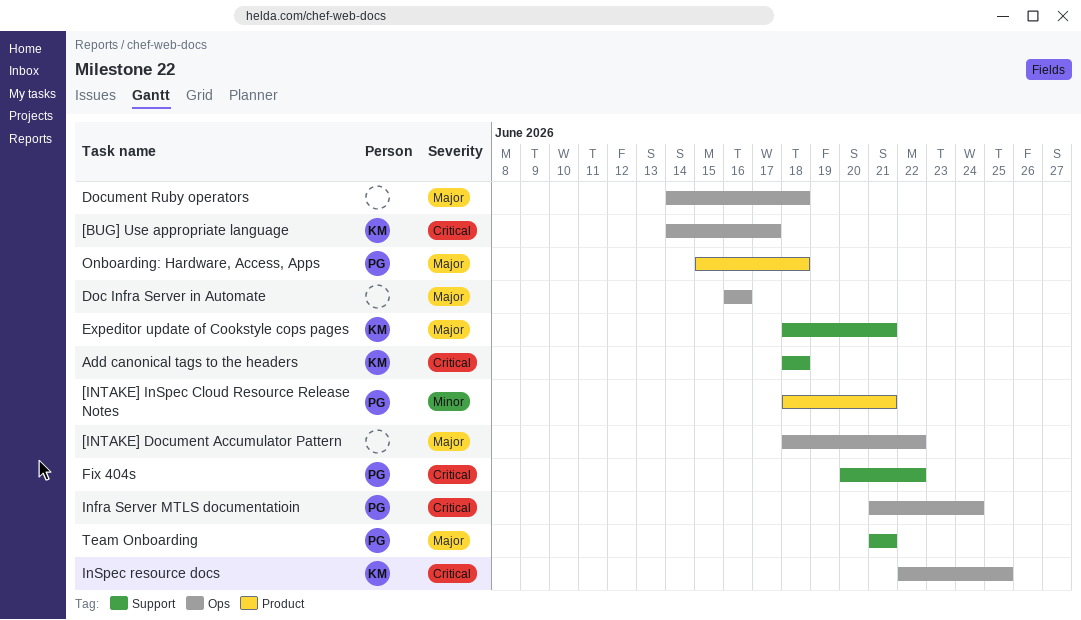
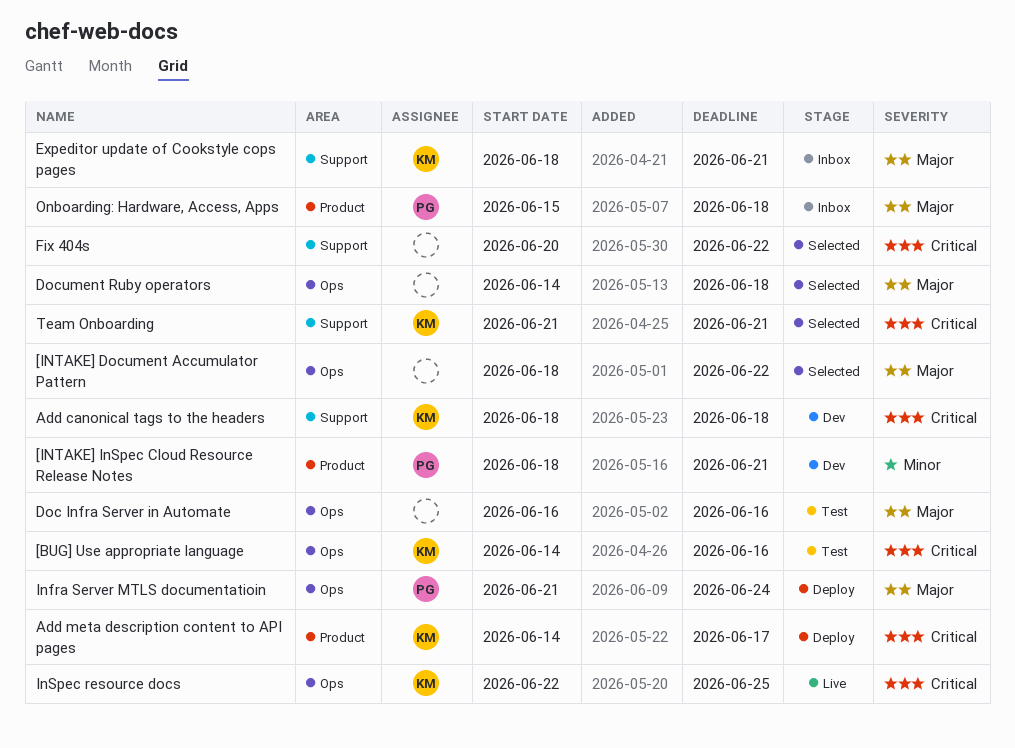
[BUG] Use appropriate language, due: Jun 17 -> Jun 16
Add meta description content to API pages: none -> present
Fix 404s, owner: PG -> none
Infra Server MTLS documentatioin, priority: Critical -> Major
Team Onboarding, owner: PG -> KM
Team Onboarding, priority: Major -> Critical

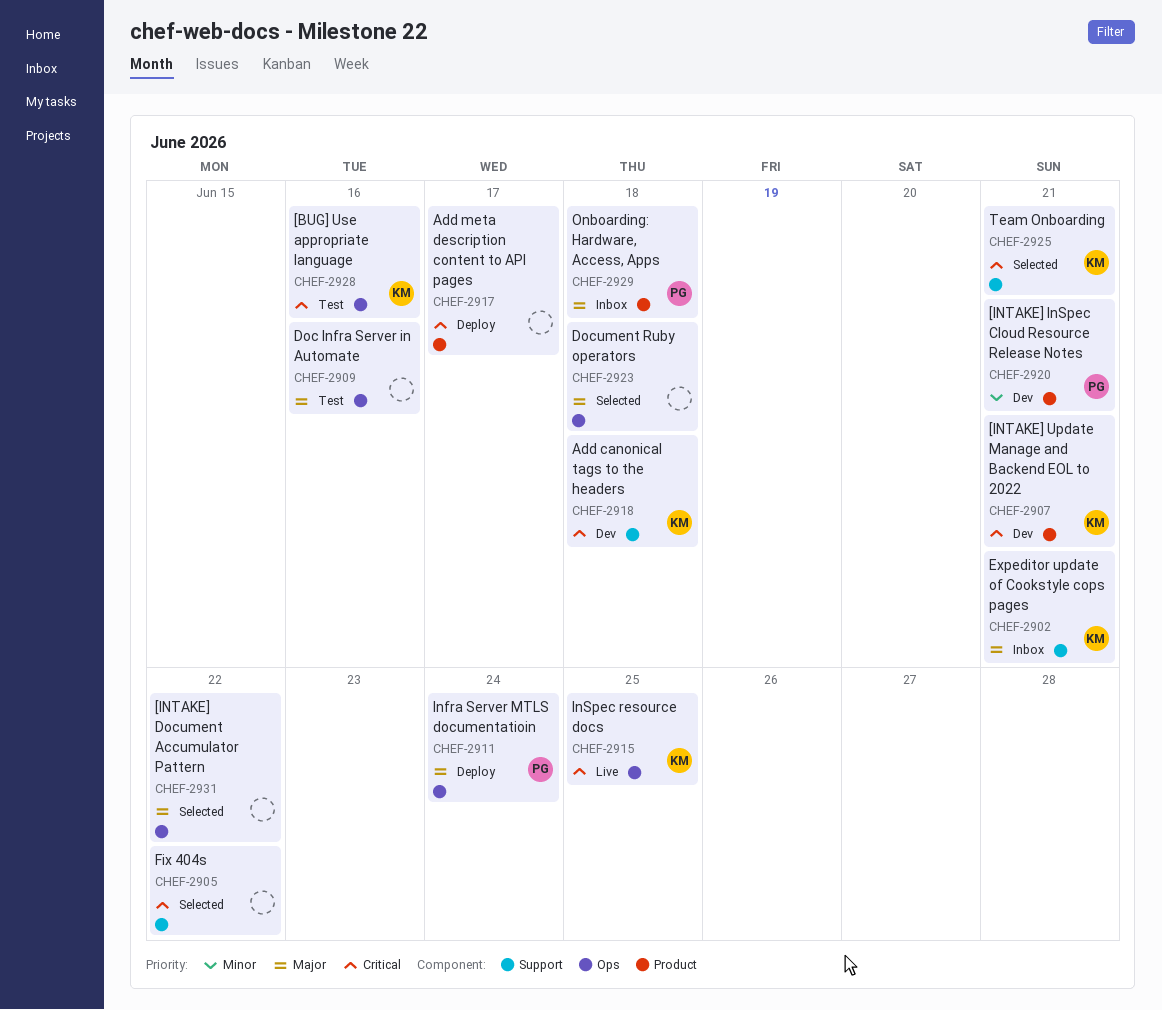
[INTAKE] Update Manage and Backend EOL to 2022: none -> present
Add meta description content to API pages, owner: KM -> none

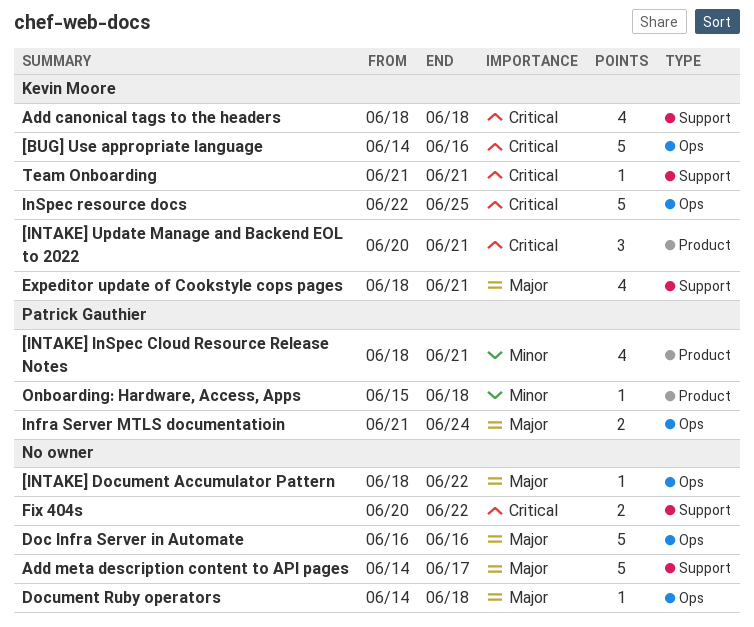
Add meta description content to API pages, priority: Critical -> Major
Add meta description content to API pages, label: Product -> Support
Onboarding: Hardware, Access, Apps, priority: Major -> Minor

